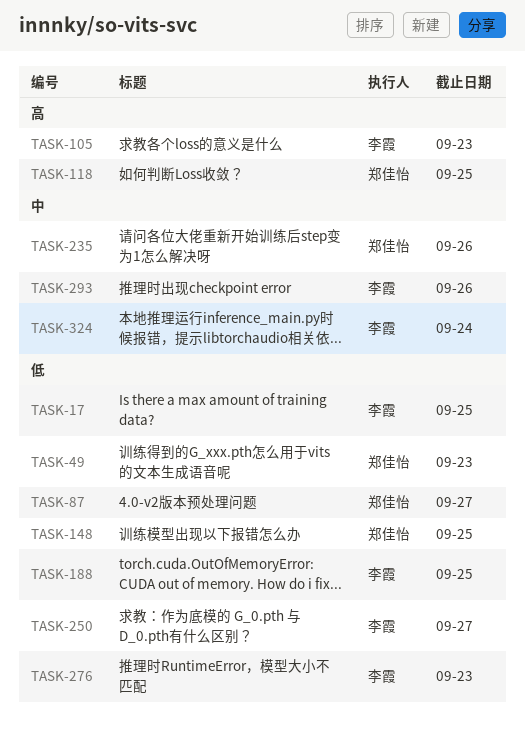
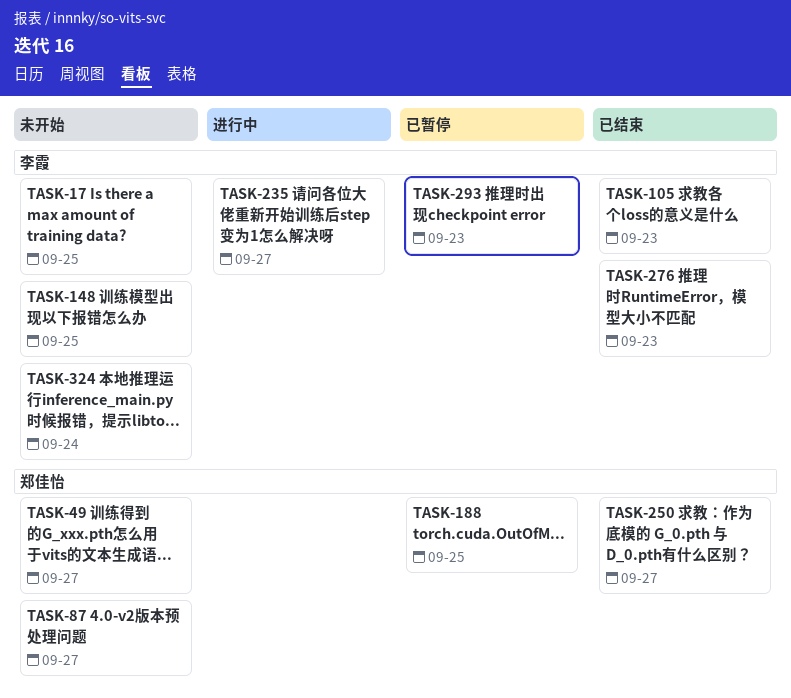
TASK-49, due: Sep 23 -> Sep 27
TASK-118: present -> none
TASK-148, owner: 郑佳怡 -> 李霞
TASK-188, owner: 李霞 -> 郑佳怡
TASK-235, owner: 郑佳怡 -> 李霞
TASK-235, due: Sep 26 -> Sep 27
TASK-250, owner: 李霞 -> 郑佳怡
TASK-293, due: Sep 26 -> Sep 23

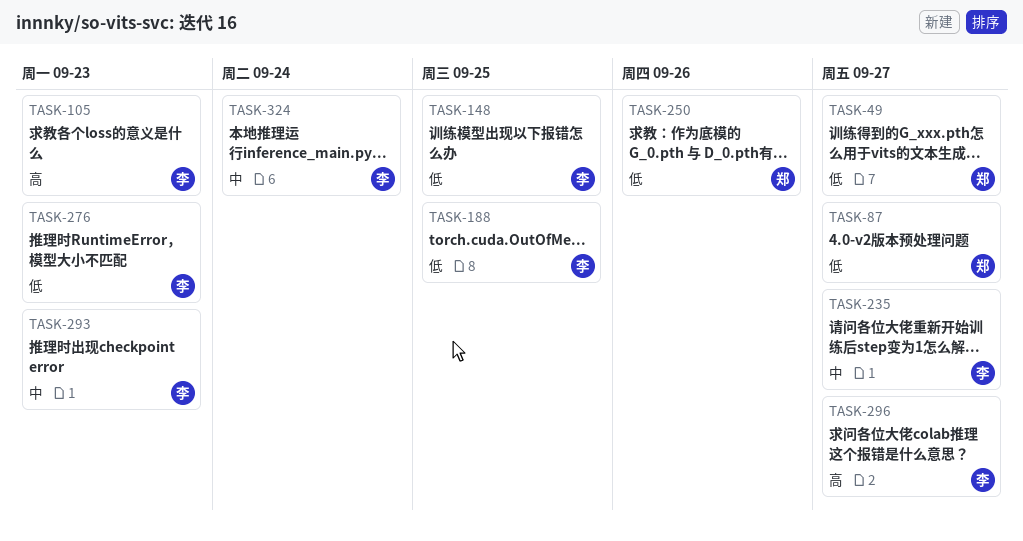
TASK-17: present -> none
TASK-188, owner: 郑佳怡 -> 李霞
TASK-250, due: Sep 27 -> Sep 26
TASK-296: none -> present

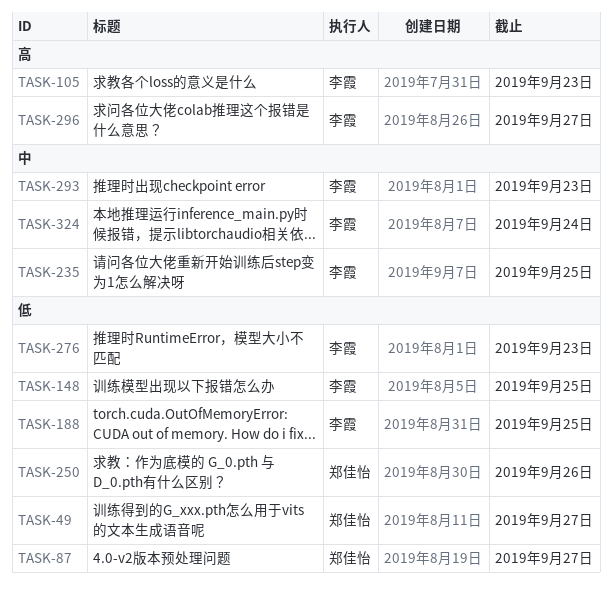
TASK-235, due: Sep 27 -> Sep 25

